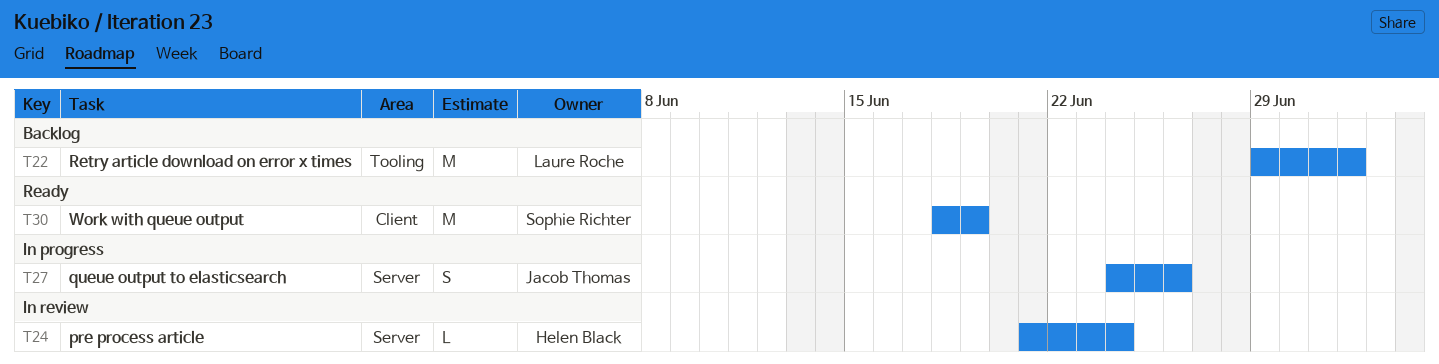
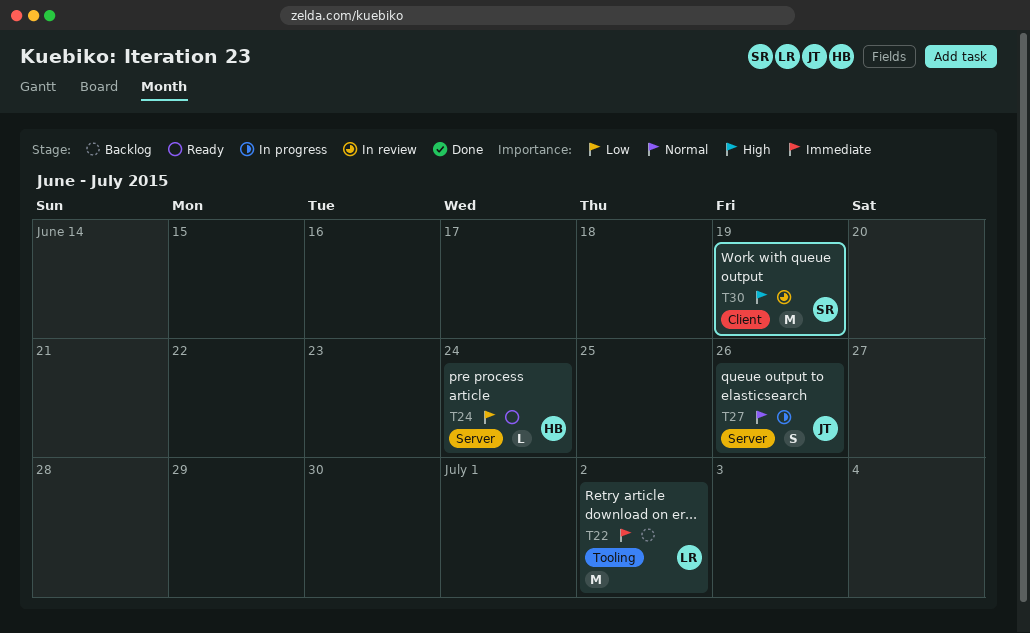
T24, status: In review -> Ready
T30, status: Ready -> In review

